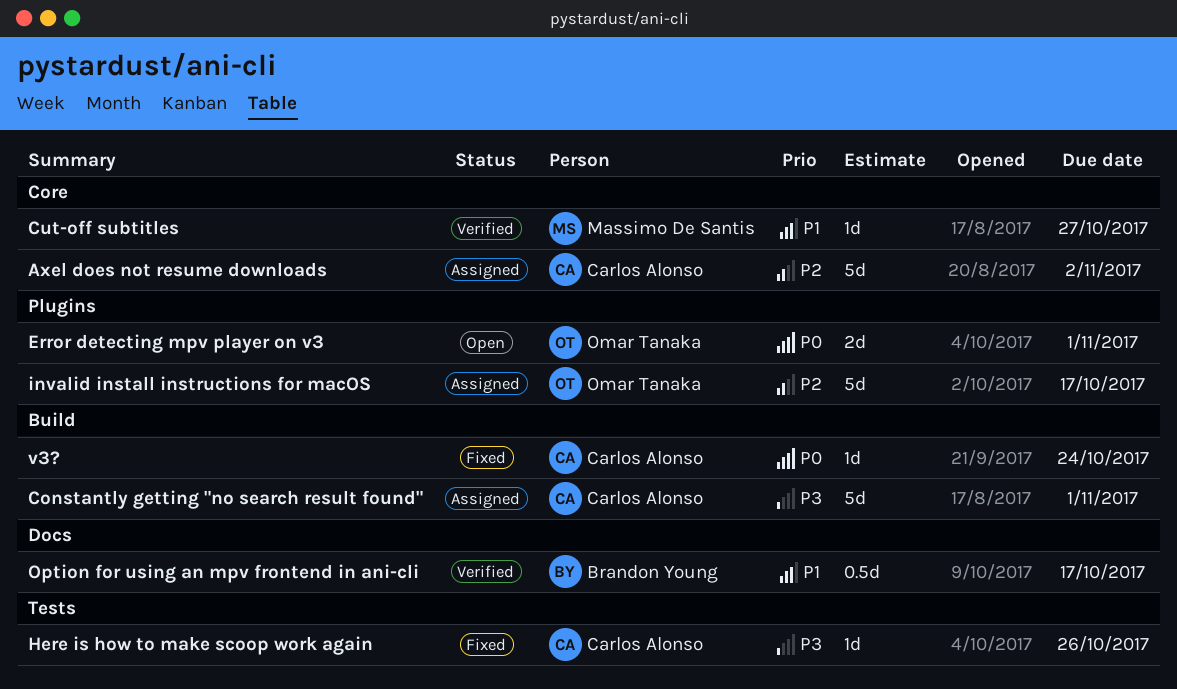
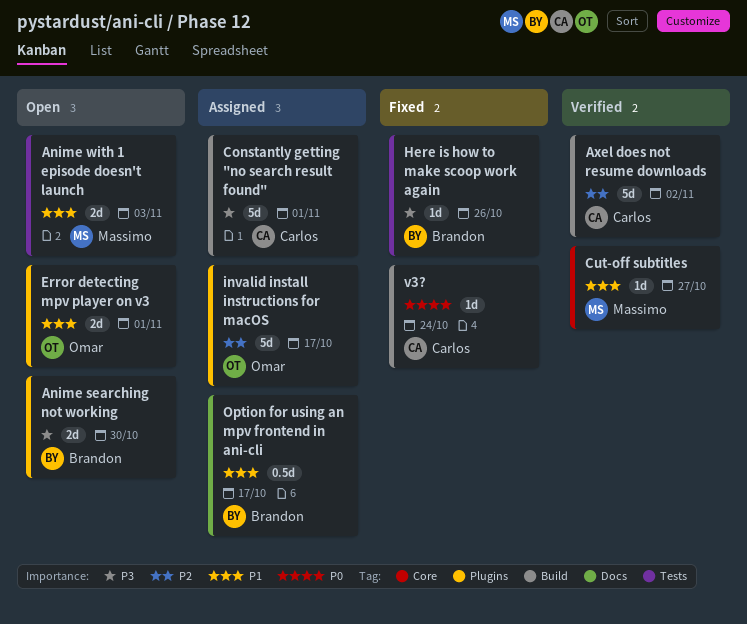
Anime searching not working: none -> present
Anime with 1 episode doesn't launch: none -> present
Axel does not resume downloads, status: Assigned -> Verified
Axel does not resume downloads, label: Core -> Build
Error detecting mpv player on v3, priority: P0 -> P1
Here is how to make scoop work again, owner: Carlos Alonso -> Brandon Young
Option for using an mpv frontend in ani-cli, status: Verified -> Assigned

